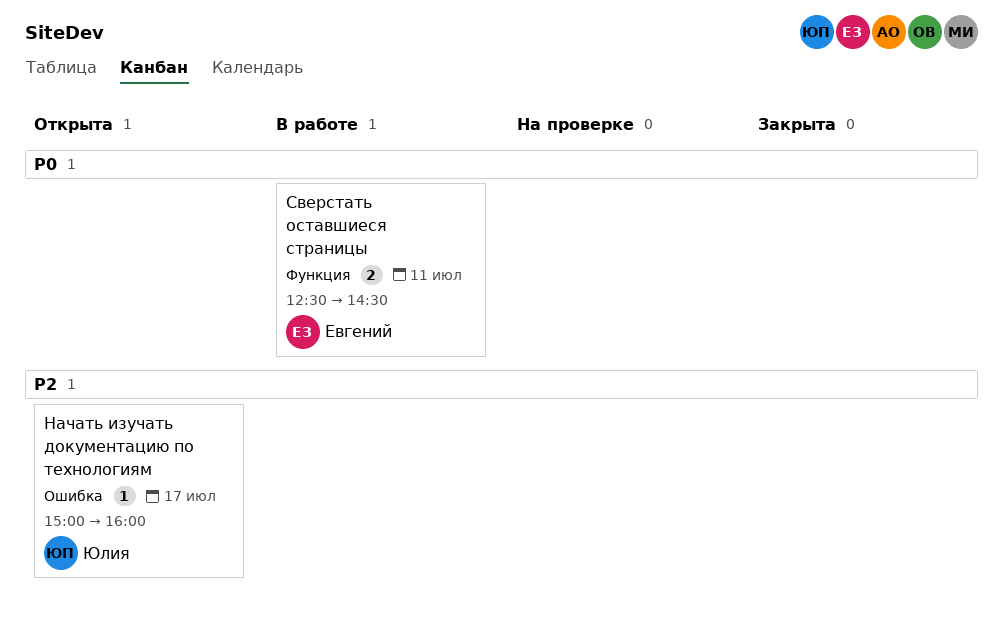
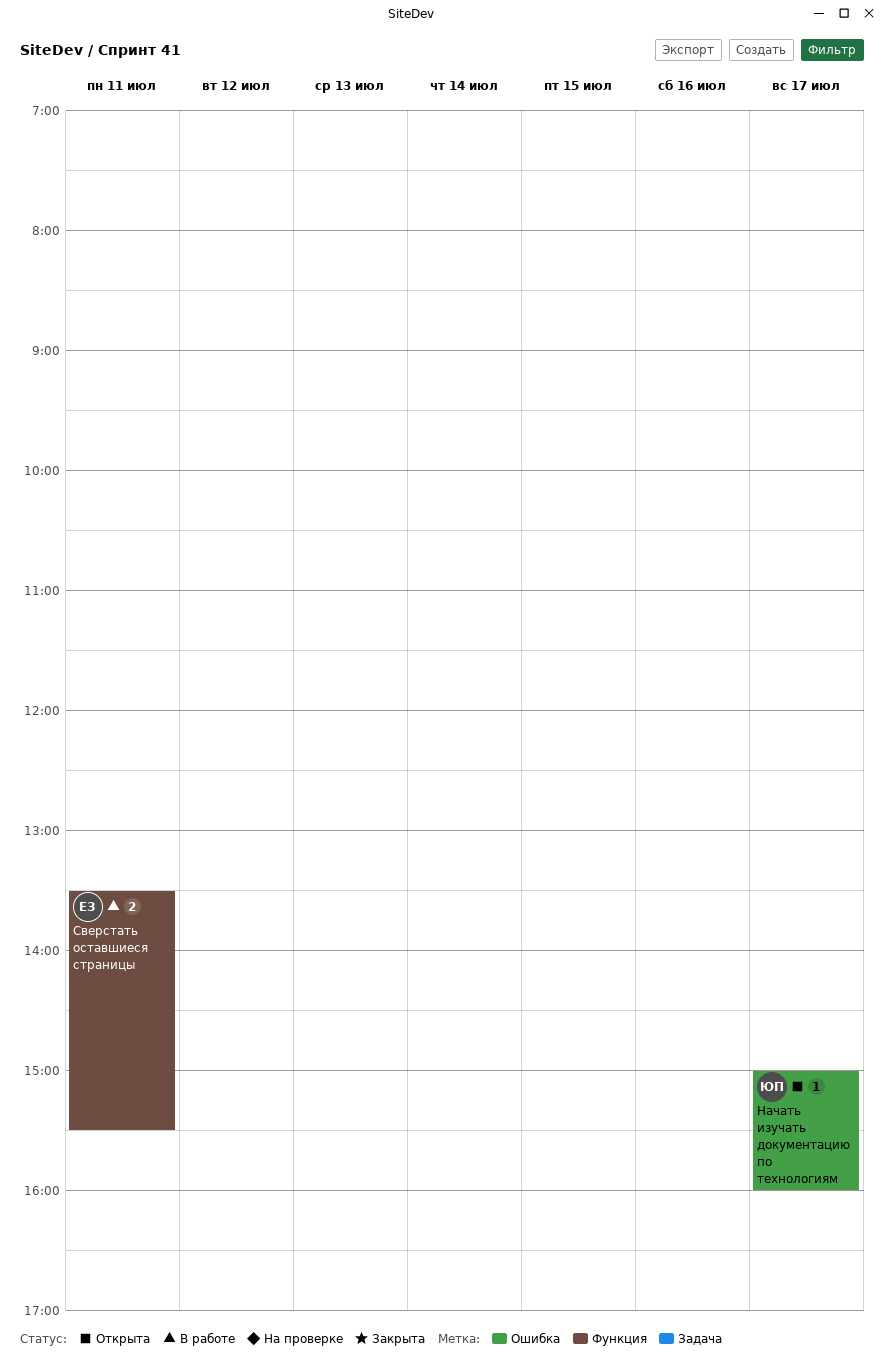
Сверстать оставшиеся страницы, begins: 12:30 -> 13:30
Сверстать оставшиеся страницы, ends: 14:30 -> 15:30

